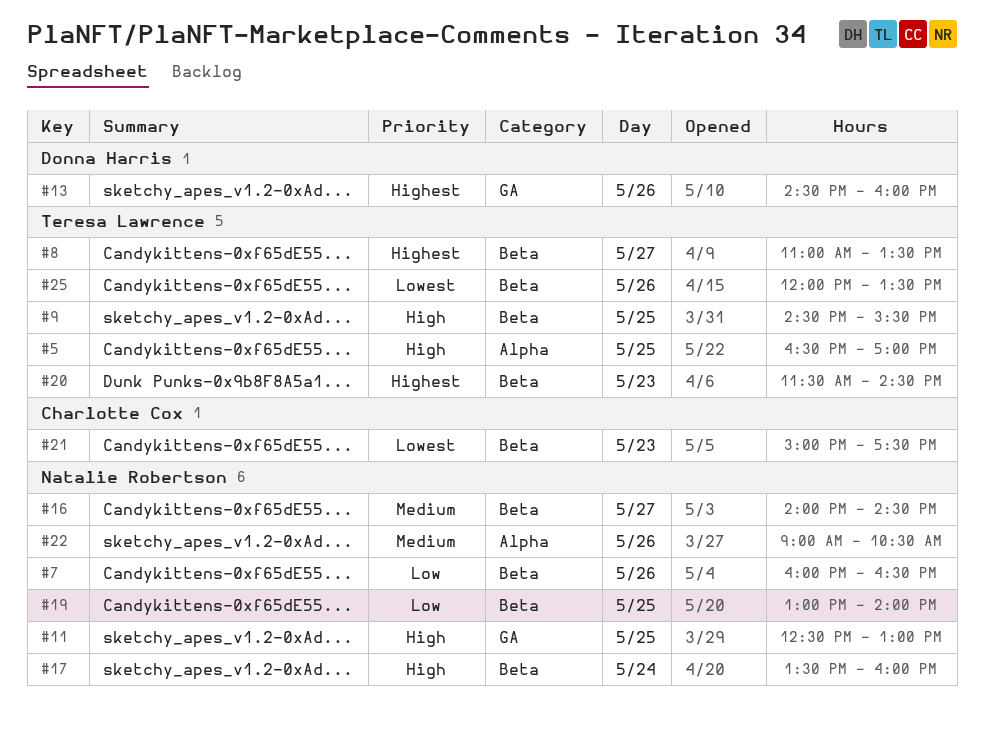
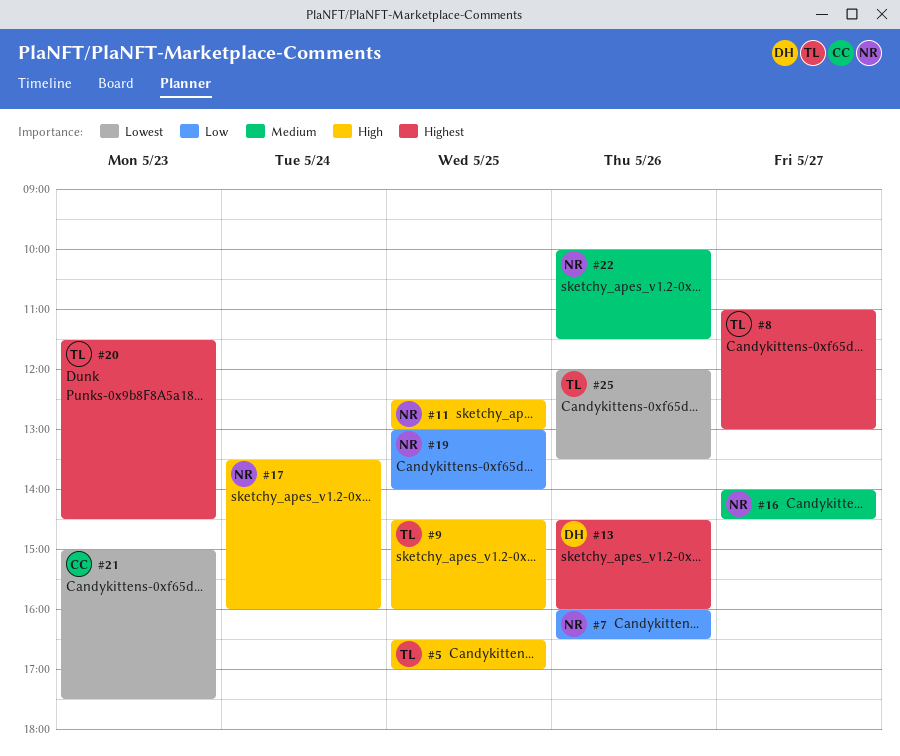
#8, ends: 13:30 -> 13:00
#9, ends: 15:30 -> 16:00
#22, begins: 09:00 -> 10:00
#22, ends: 10:30 -> 11:30

